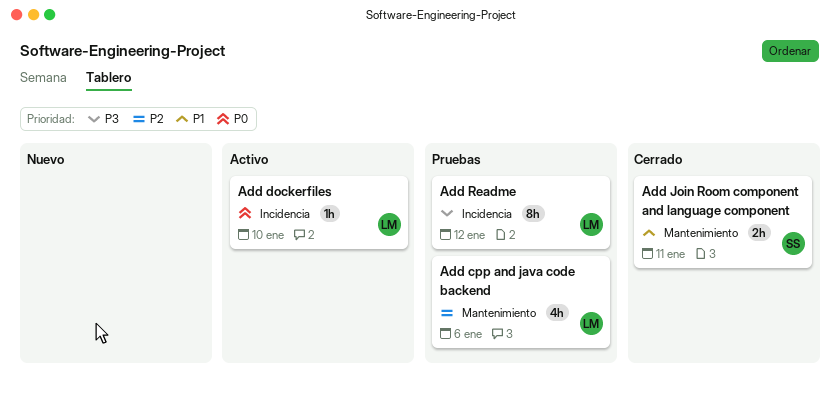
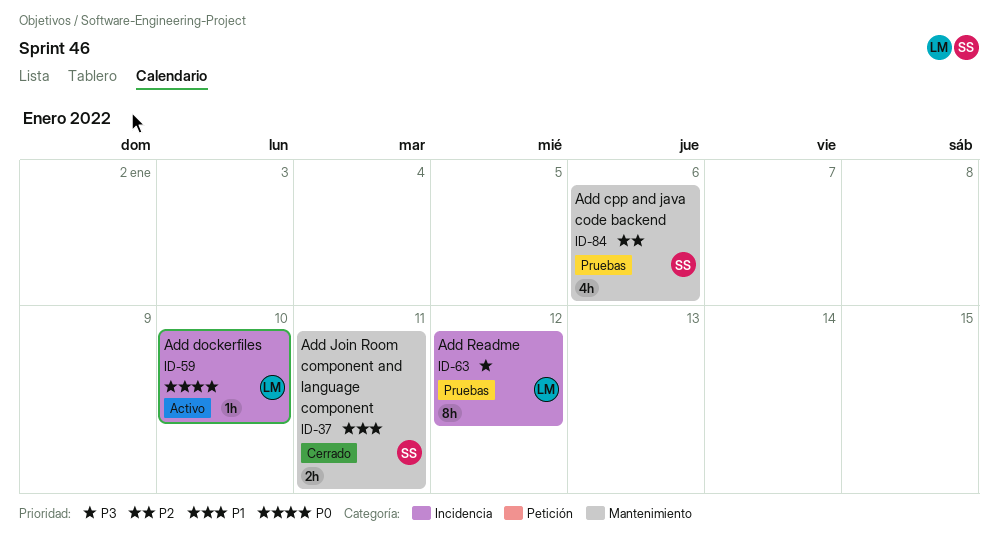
Add cpp and java code backend, owner: LM -> SS

